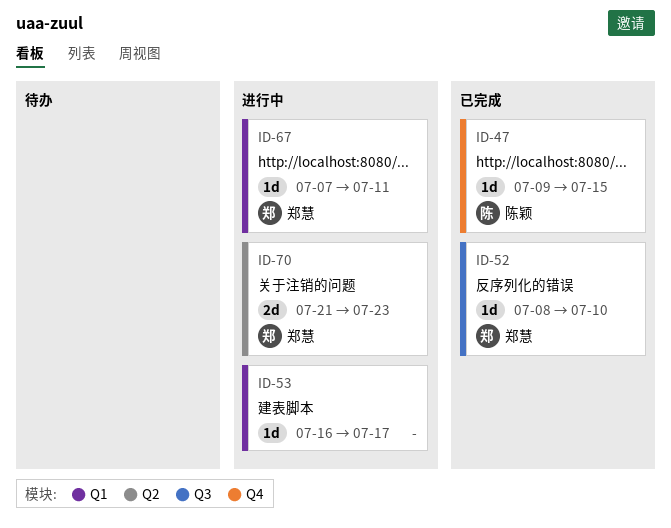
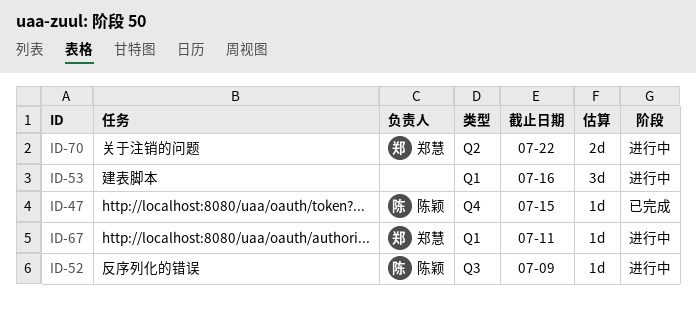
ID-52, status: 已完成 -> 进行中
ID-52, owner: 郑慧 -> 陈颖
ID-52, due: Jul 10 -> Jul 9
ID-53, estimate: 1d -> 3d
ID-53, due: Jul 17 -> Jul 16
ID-70, due: Jul 23 -> Jul 22

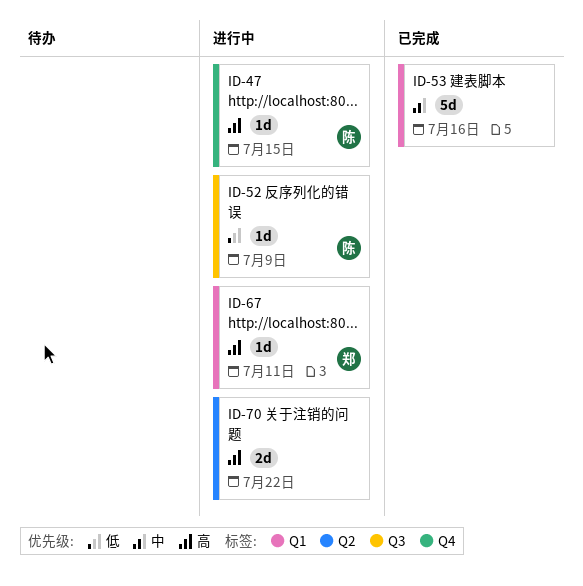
ID-47, status: 已完成 -> 进行中
ID-53, status: 进行中 -> 已完成
ID-53, estimate: 3d -> 5d
ID-70, owner: 郑慧 -> none

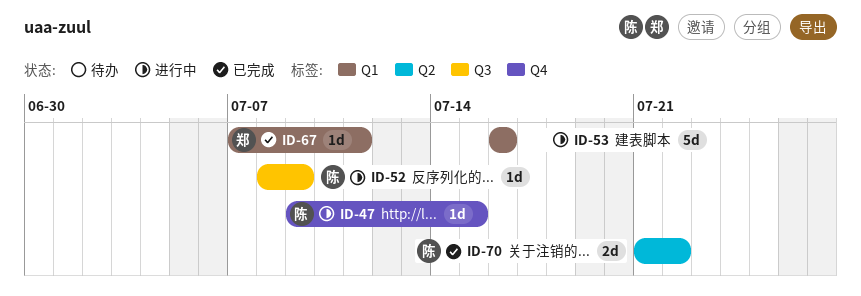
ID-53, status: 已完成 -> 进行中
ID-67, status: 进行中 -> 已完成
ID-70, status: 进行中 -> 已完成
ID-70, owner: none -> 陈

